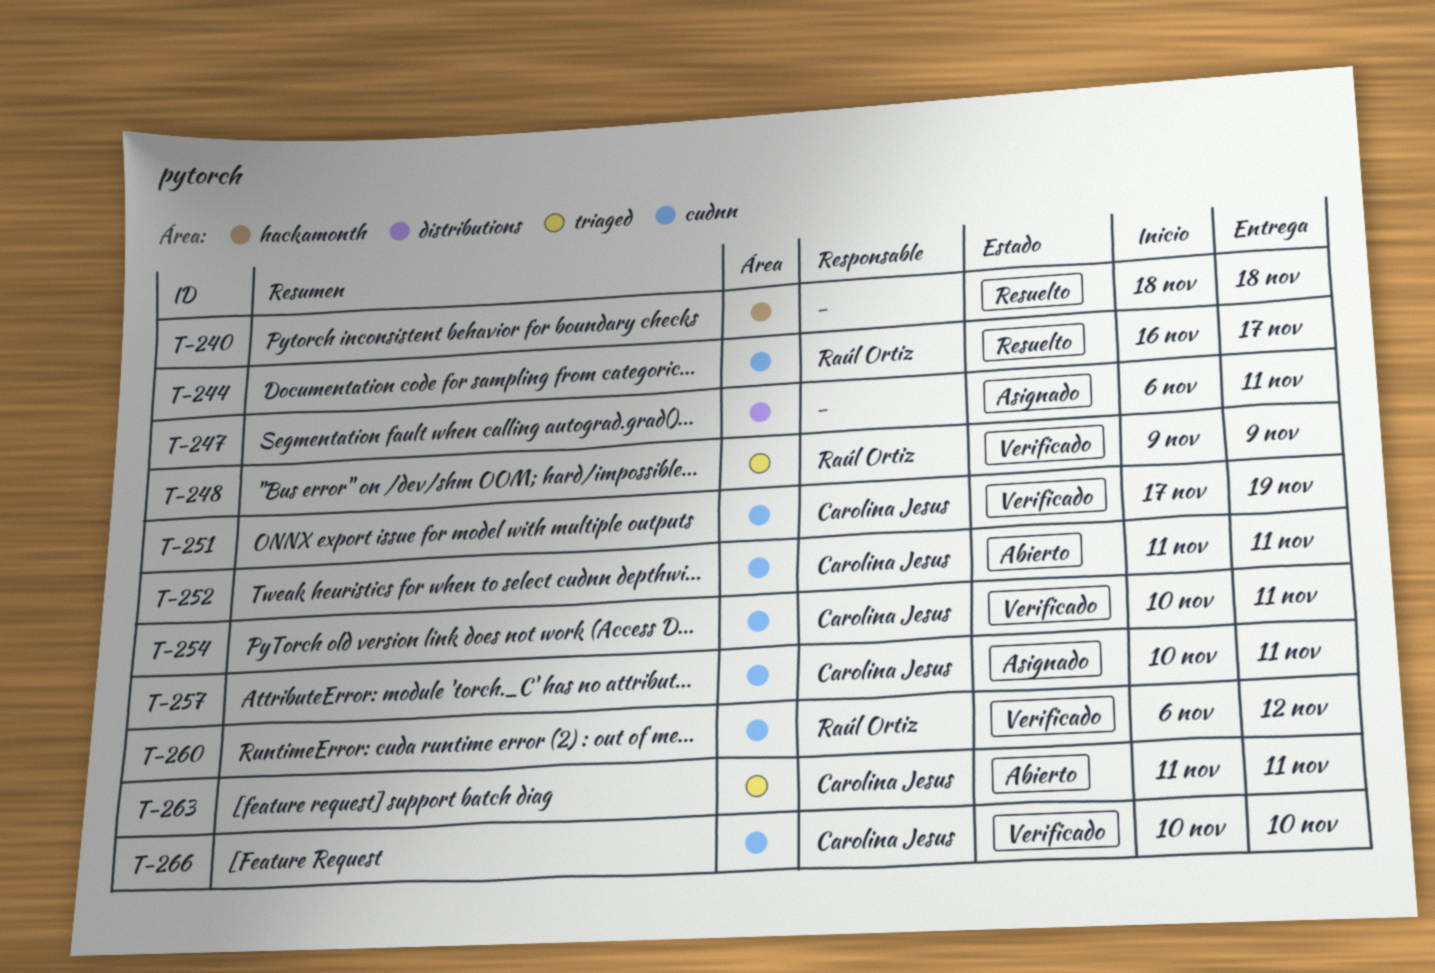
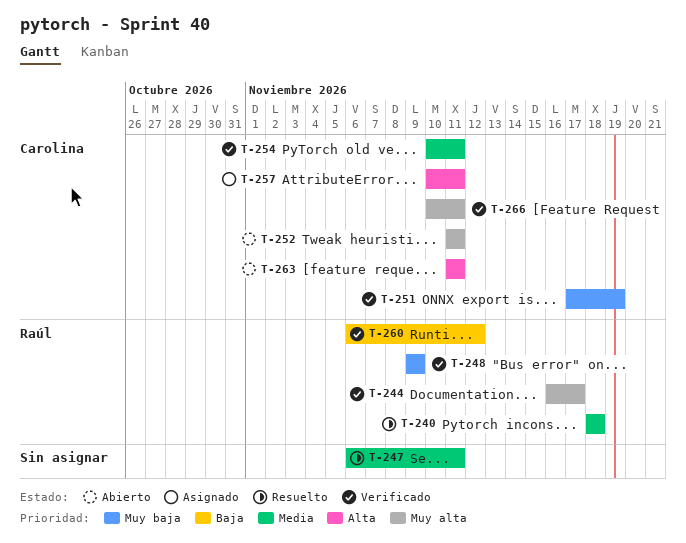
T-240, owner: none -> Raúl Ortiz
T-244, status: Resuelto -> Verificado
T-247, status: Asignado -> Resuelto
T-266, due: Nov 10 -> Nov 11

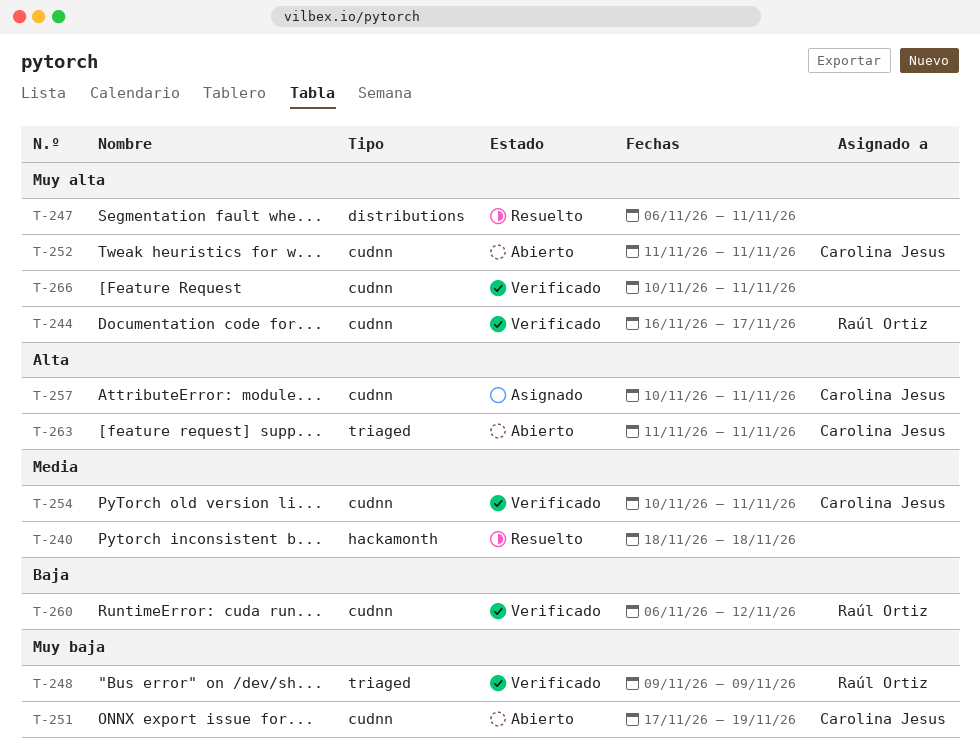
T-240, owner: Raúl Ortiz -> none
T-247, priority: Media -> Muy alta
T-251, status: Verificado -> Abierto
T-266, owner: Carolina Jesus -> none

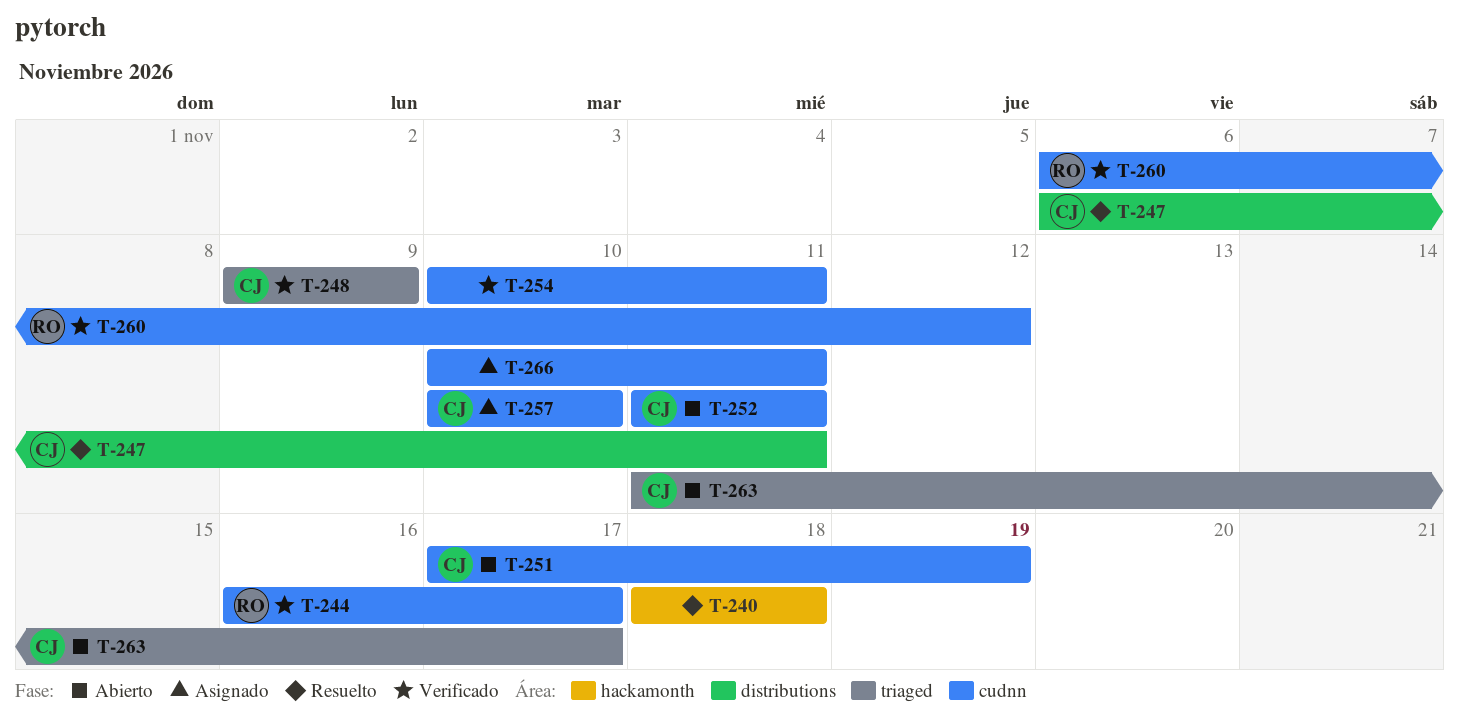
T-247, owner: none -> Carolina Jesus
T-248, owner: Raúl Ortiz -> Carolina Jesus
T-254, owner: Carolina Jesus -> none
T-257, due: Nov 11 -> Nov 10
T-263, due: Nov 11 -> Nov 17
T-266, status: Verificado -> Asignado

